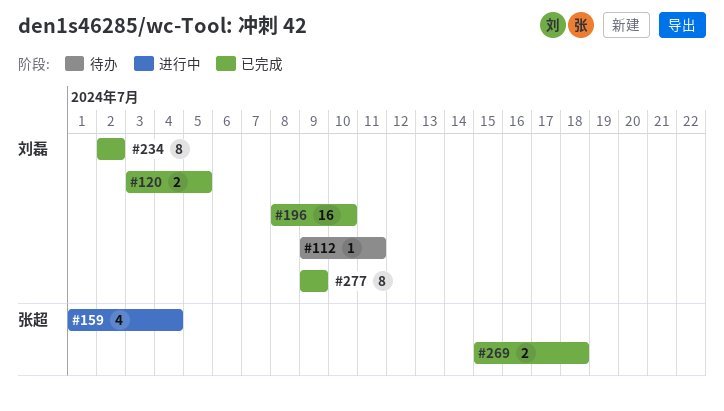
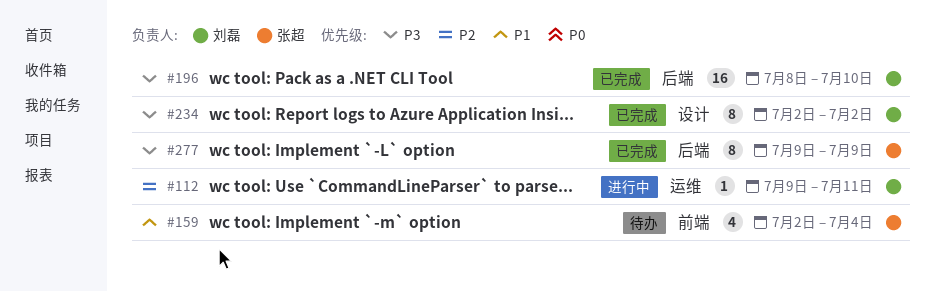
#112, status: 待办 -> 进行中
#120: present -> none
#159, status: 进行中 -> 待办
#159, start: Jul 1 -> Jul 2
#269: present -> none
#277, owner: 刘磊 -> 张超

